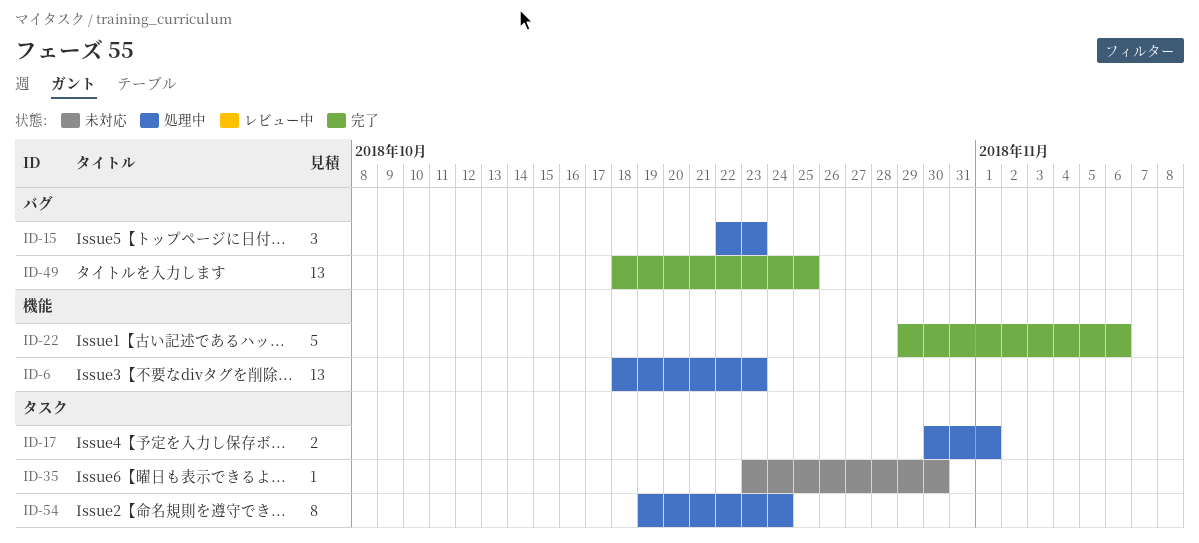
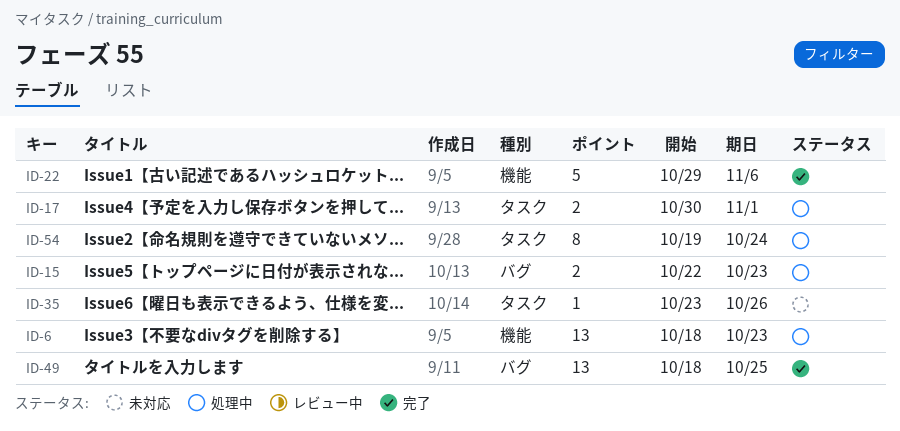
ID-15, estimate: 3 -> 2
ID-35, due: Oct 30 -> Oct 26

